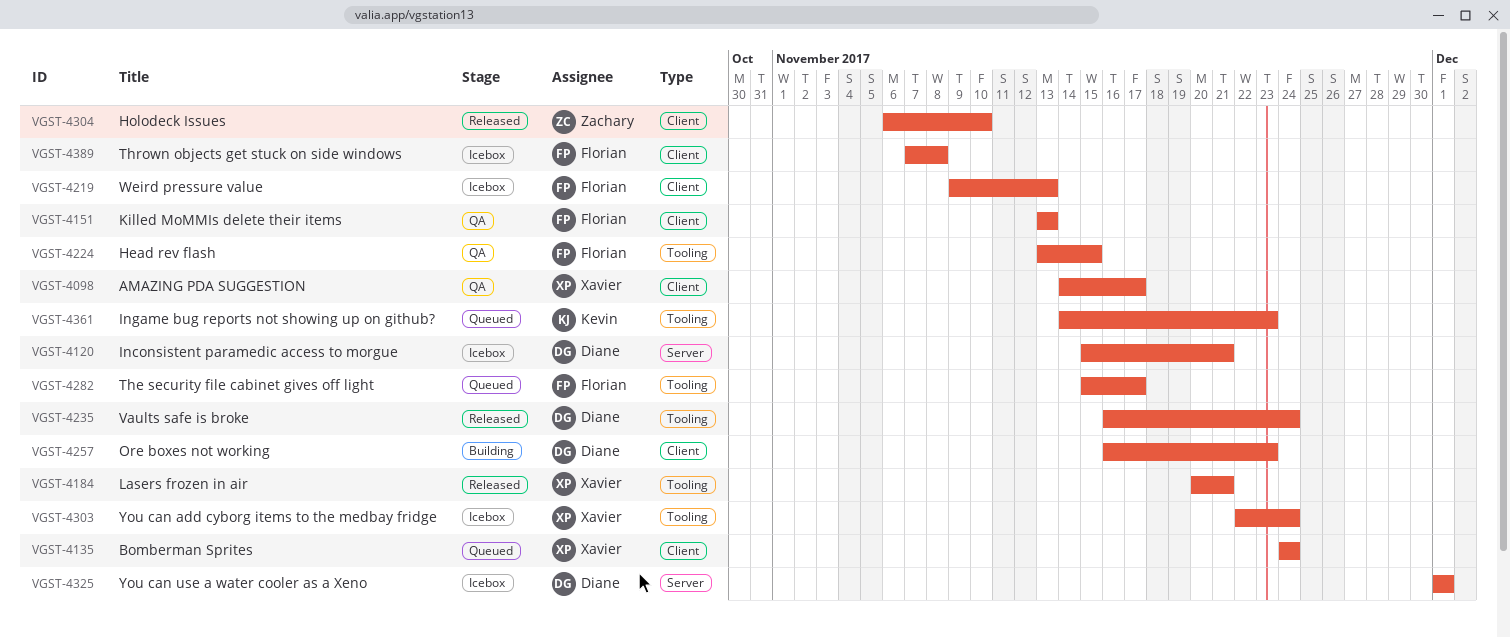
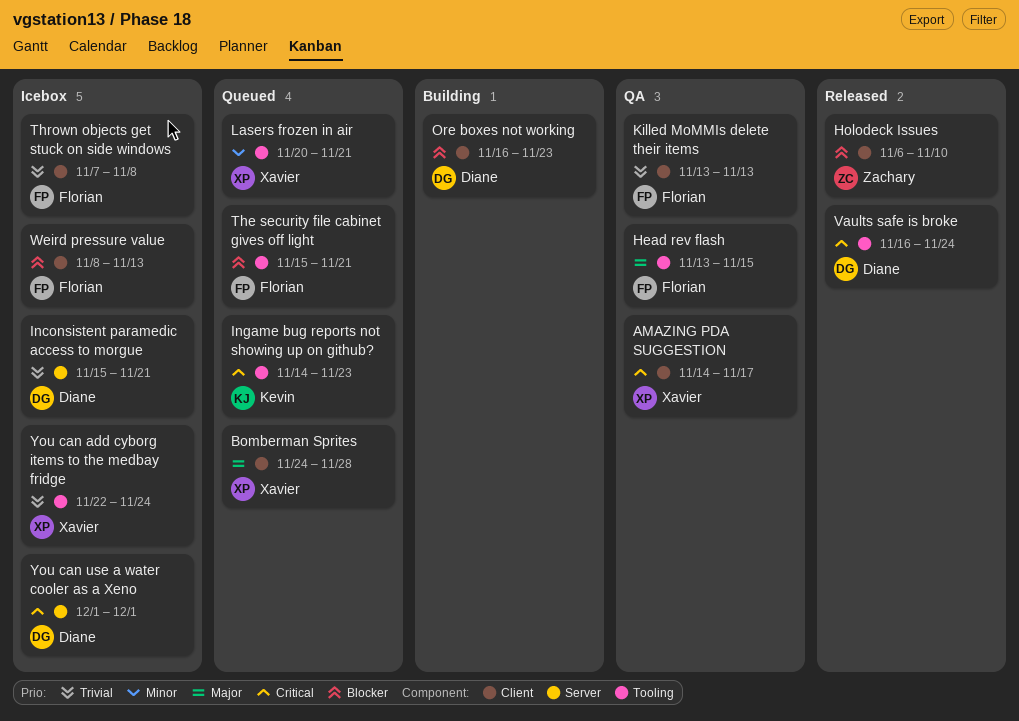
Bomberman Sprites, due: Nov 24 -> Nov 28
Lasers frozen in air, status: Released -> Queued
The security file cabinet gives off light, due: Nov 17 -> Nov 21
Weird pressure value, start: Nov 9 -> Nov 8

